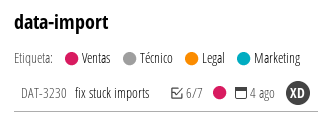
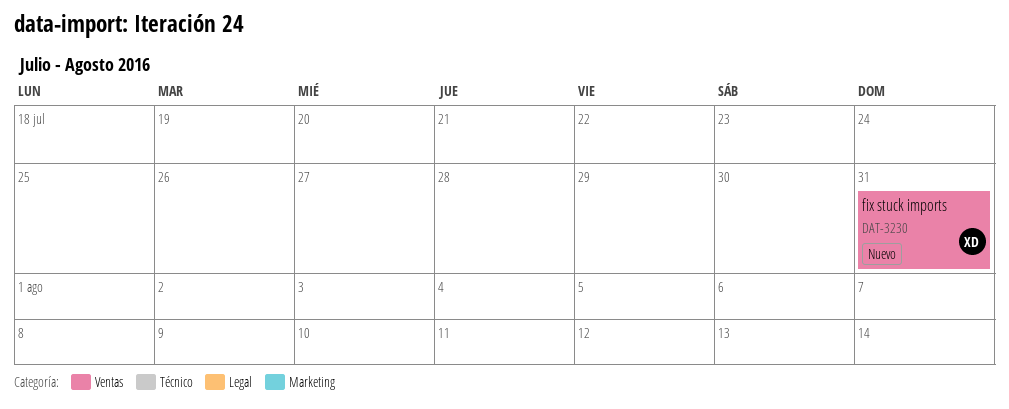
DAT-3230, due: Aug 4 -> Jul 31

